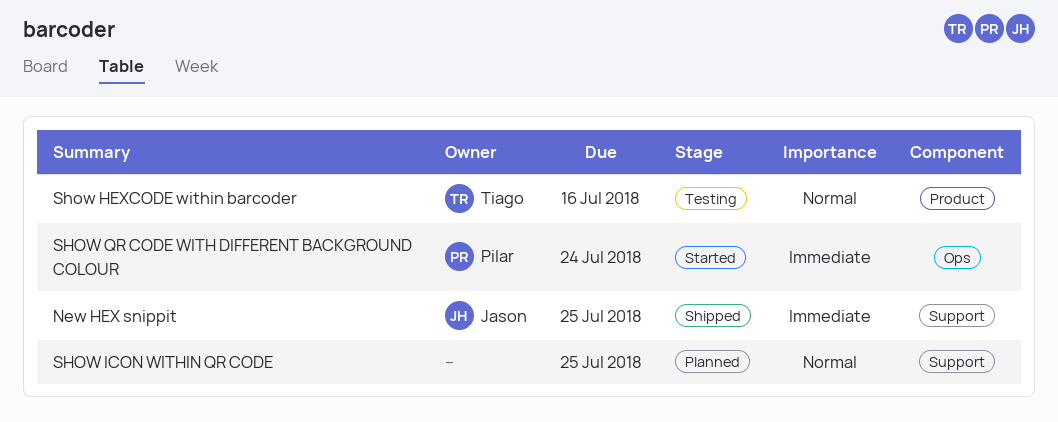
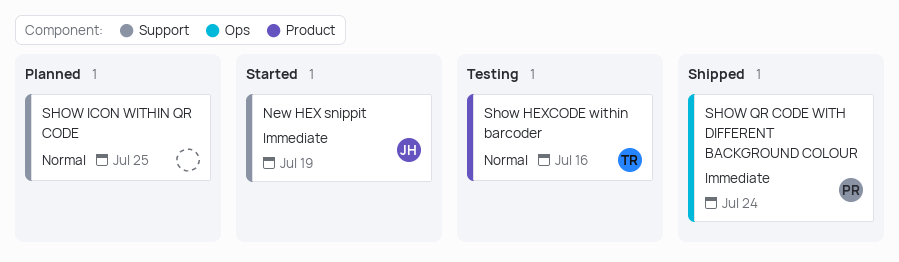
New HEX snippit, status: Shipped -> Started
New HEX snippit, due: Jul 25 -> Jul 19
SHOW QR CODE WITH DIFFERENT BACKGROUND COLOUR, status: Started -> Shipped

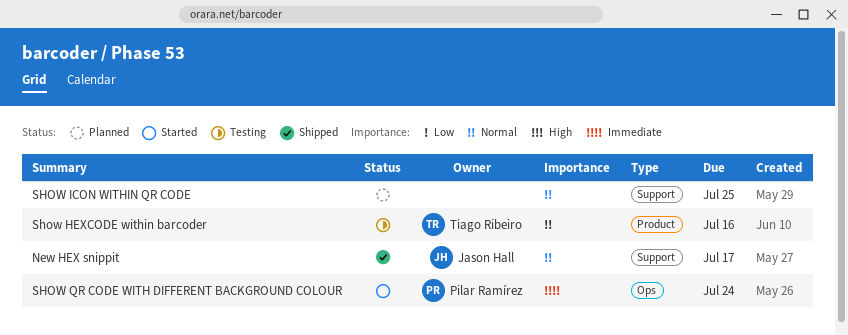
New HEX snippit, status: Started -> Shipped
New HEX snippit, priority: Immediate -> Normal
New HEX snippit, due: Jul 19 -> Jul 17
SHOW QR CODE WITH DIFFERENT BACKGROUND COLOUR, status: Shipped -> Started

